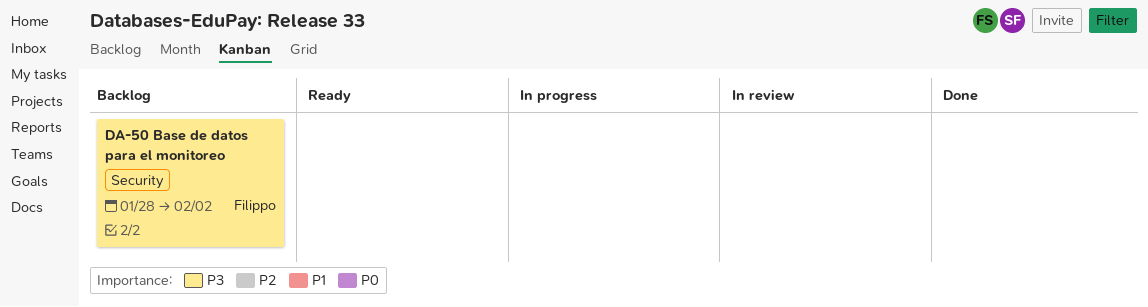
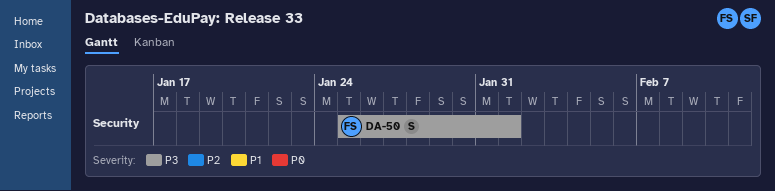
DA-50, start: Jan 28 -> Jan 25
DA-50, due: Feb 2 -> Feb 1

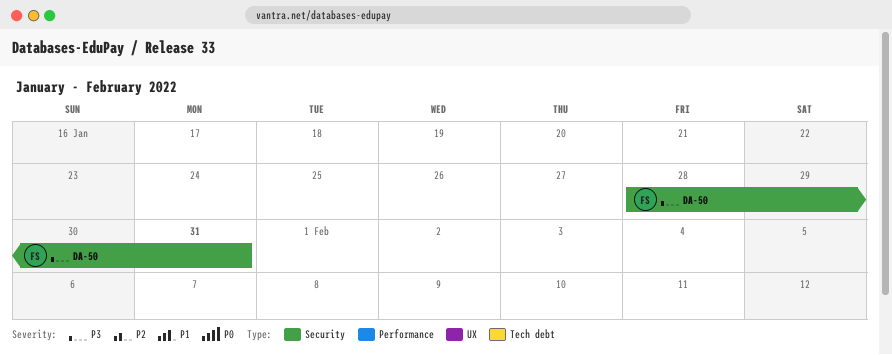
DA-50, start: Jan 25 -> Jan 28
DA-50, due: Feb 1 -> Jan 31

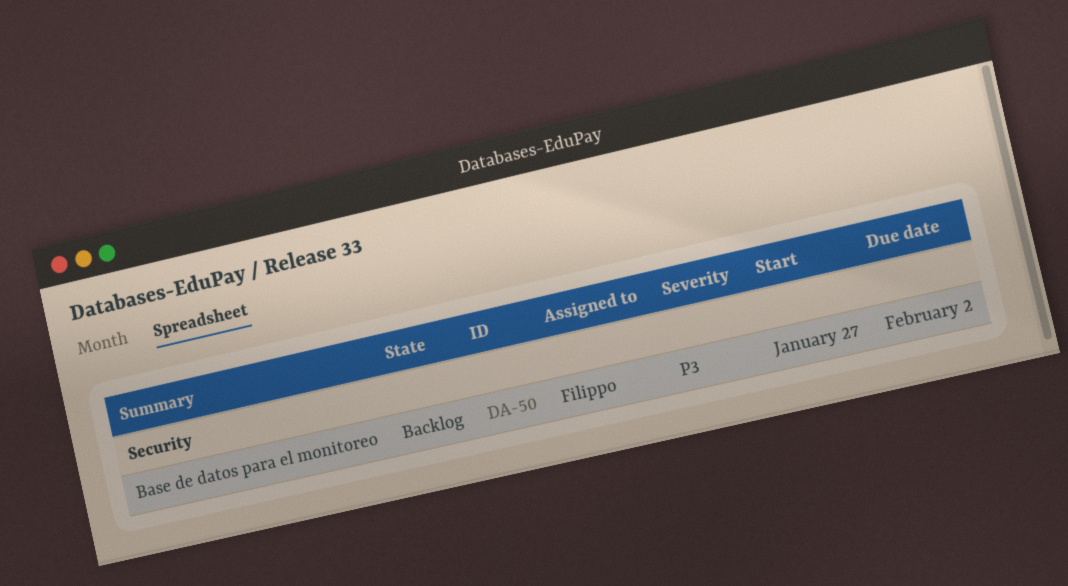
DA-50, start: Jan 28 -> Jan 27
DA-50, due: Jan 31 -> Feb 2

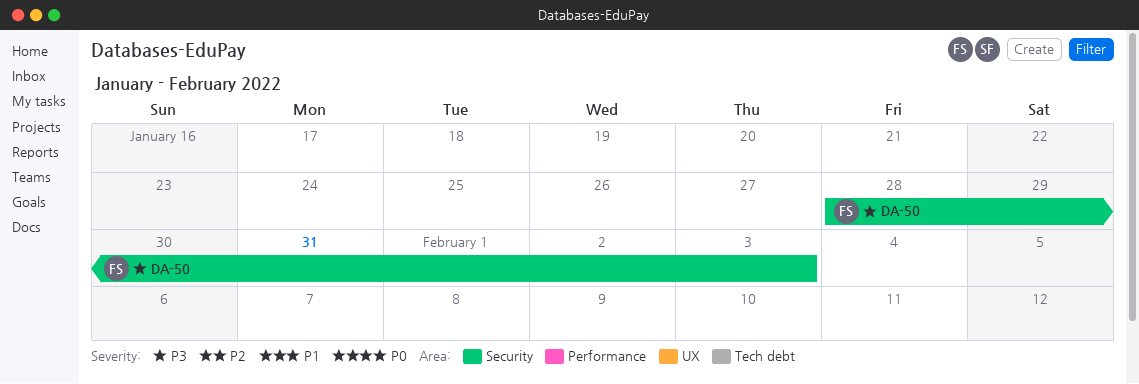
DA-50, start: Jan 27 -> Jan 28
DA-50, due: Feb 2 -> Feb 3

